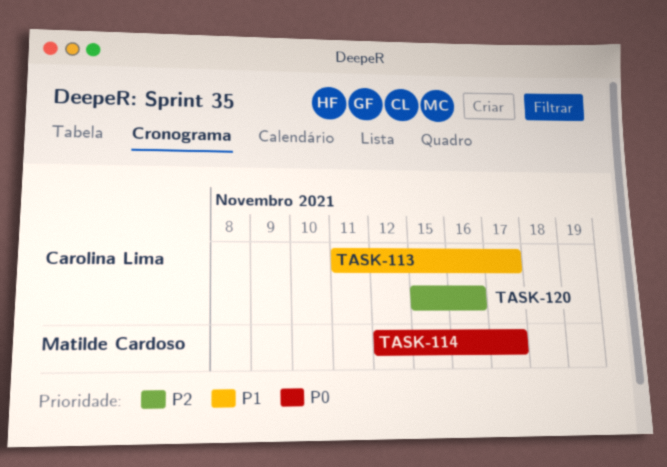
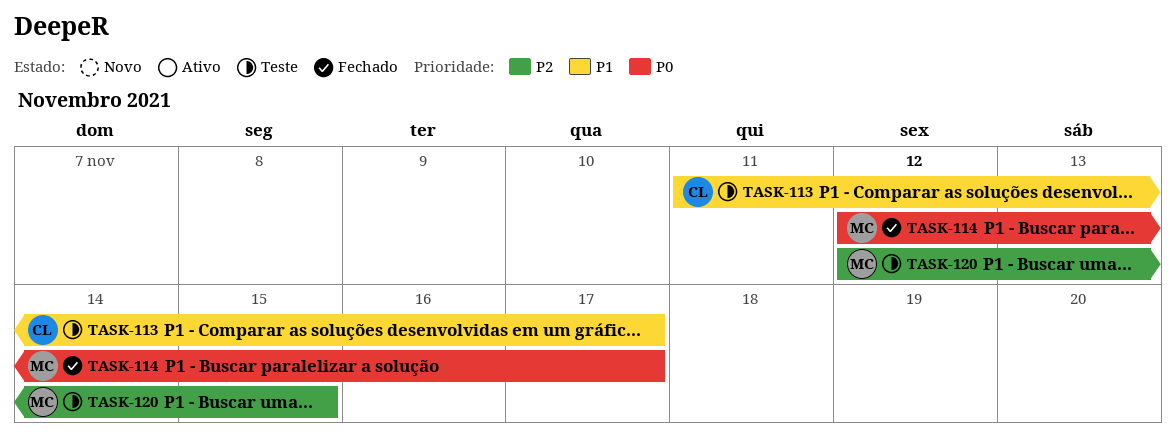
TASK-120, owner: Carolina Lima -> Matilde Cardoso
TASK-120, start: Nov 15 -> Nov 12
TASK-120, due: Nov 16 -> Nov 15

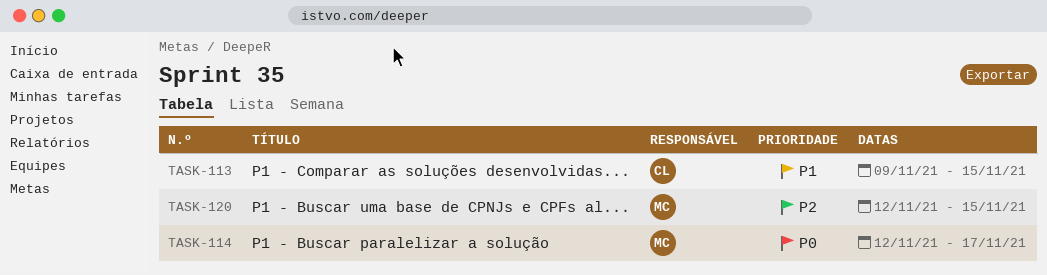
TASK-113, start: Nov 11 -> Nov 9
TASK-113, due: Nov 17 -> Nov 15

